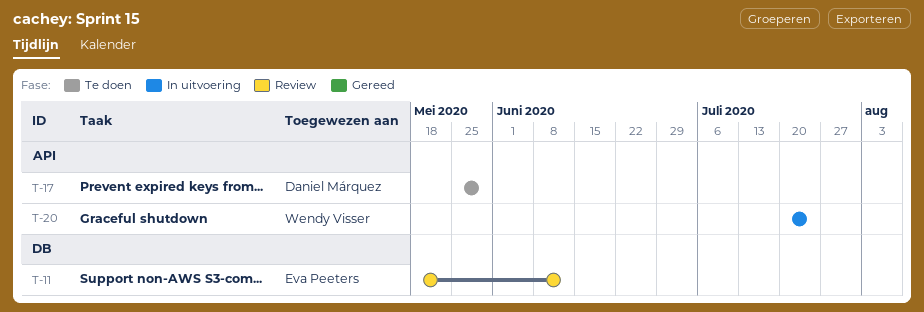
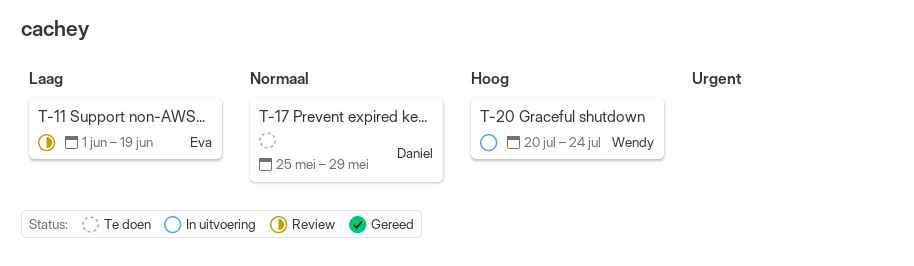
T-11, start: May 18 -> Jun 1
T-11, due: Jun 12 -> Jun 19

